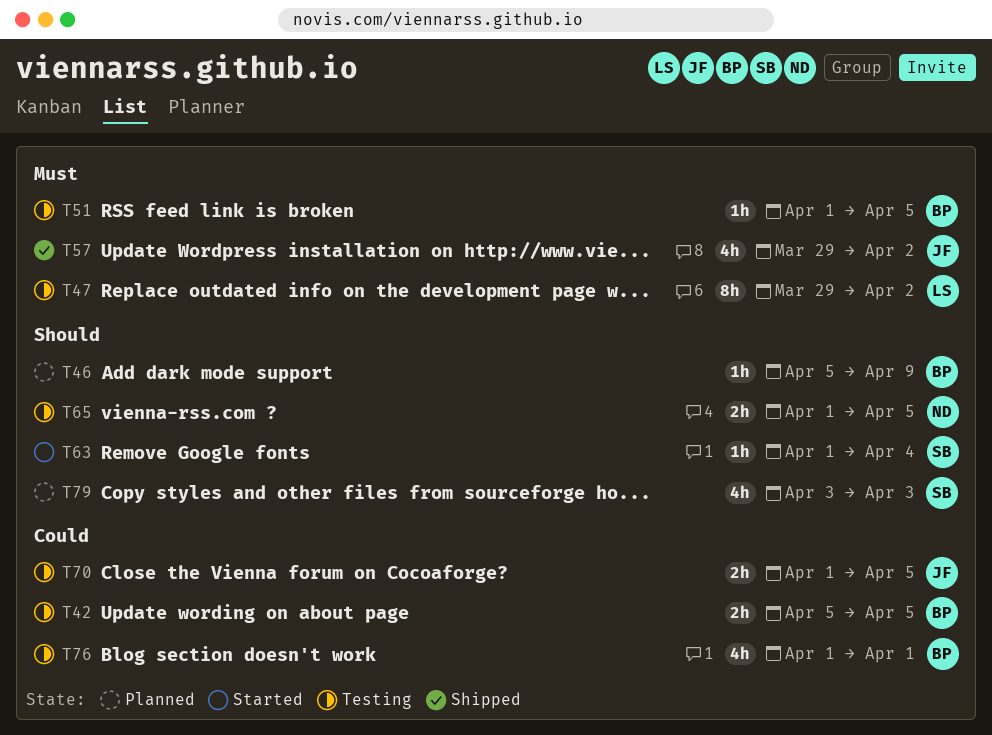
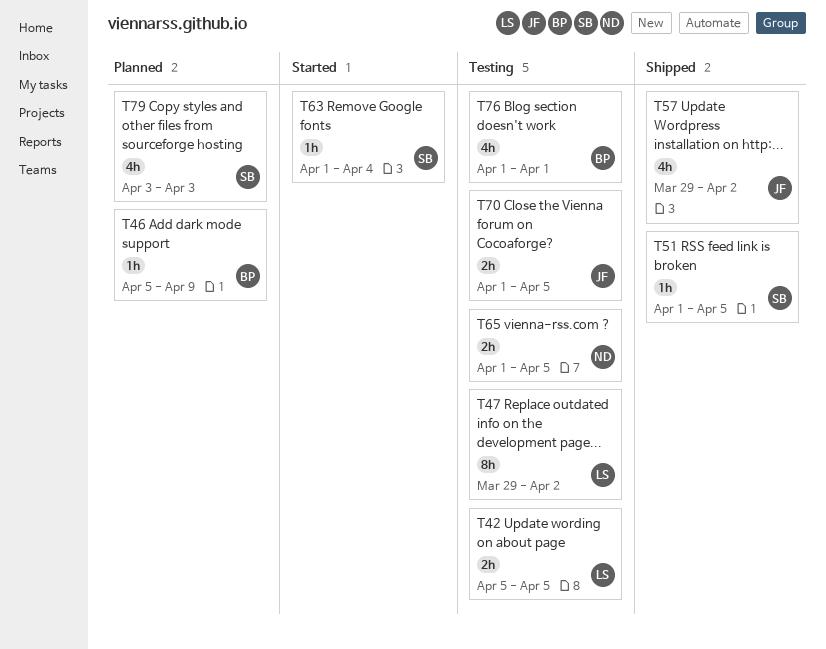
T42, owner: BP -> LS
T51, status: Testing -> Shipped
T51, owner: BP -> SB

